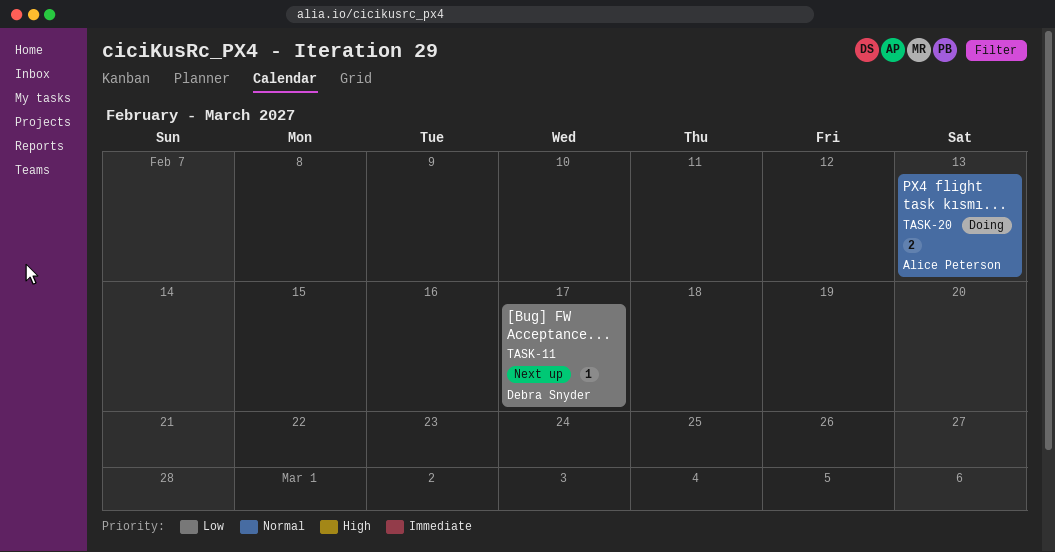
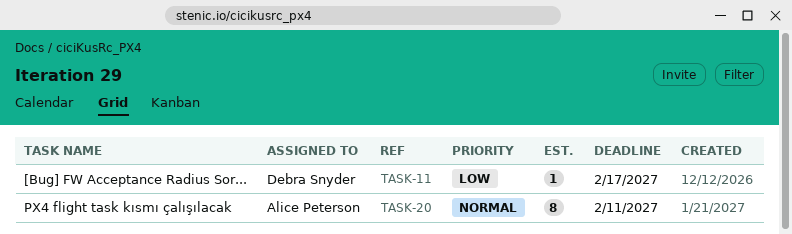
TASK-20, estimate: 2 -> 8
TASK-20, due: Feb 13 -> Feb 11

